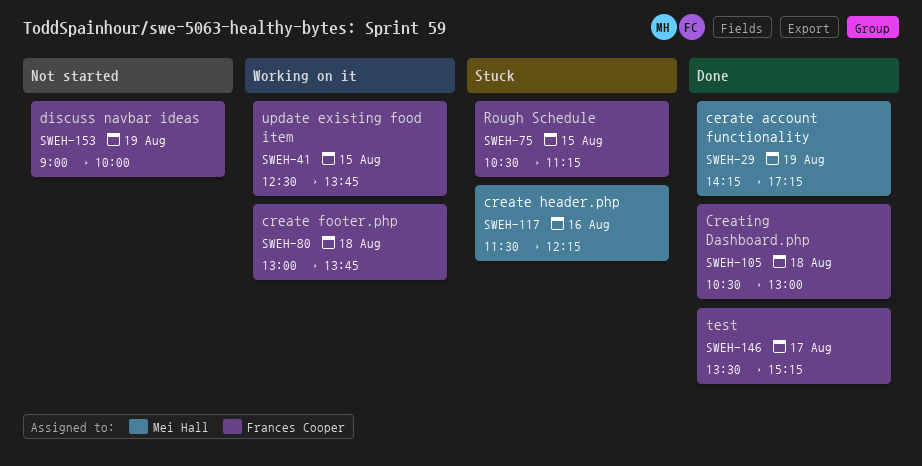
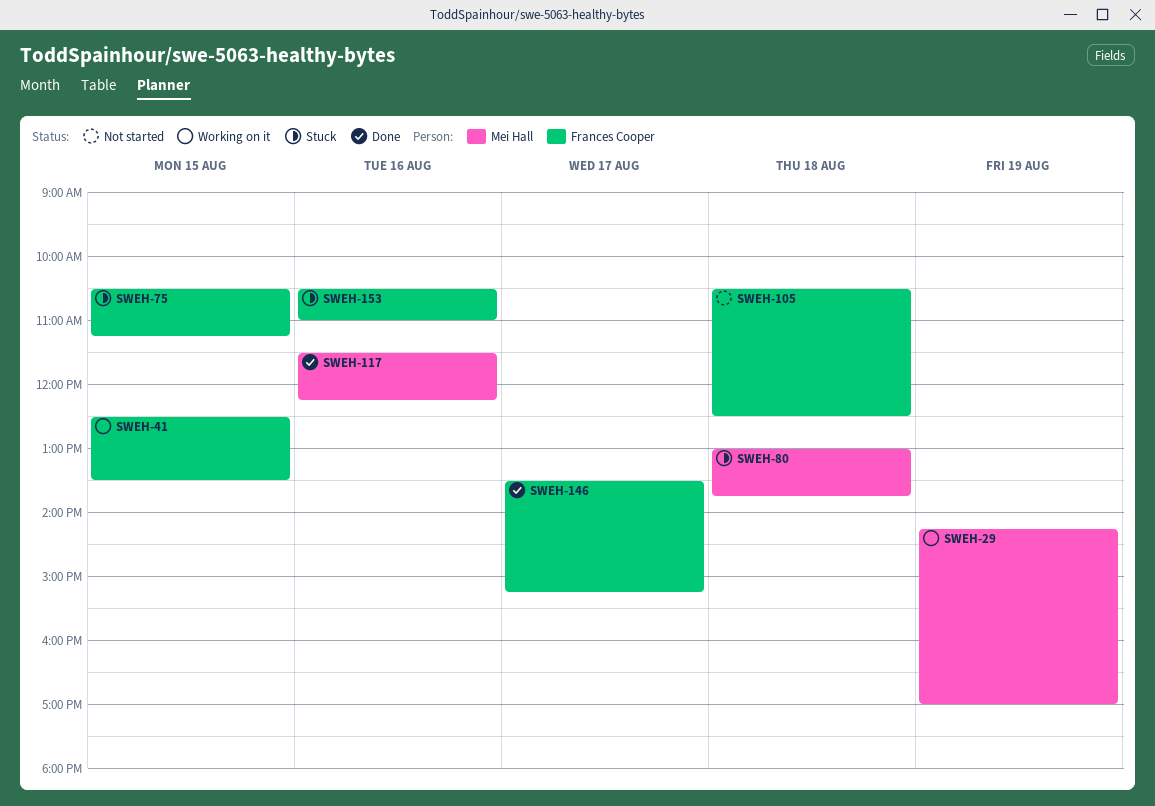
SWEH-29, status: Done -> Working on it
SWEH-29, ends: 17:15 -> 17:00
SWEH-41, ends: 13:45 -> 13:30
SWEH-80, status: Working on it -> Stuck
SWEH-80, owner: Frances Cooper -> Mei Hall
SWEH-105, status: Done -> Not started
SWEH-105, ends: 13:00 -> 12:30
SWEH-117, status: Stuck -> Done
SWEH-153, status: Not started -> Stuck
SWEH-153, day: Aug 19 -> Aug 16
SWEH-153, begins: 09:00 -> 10:30
SWEH-153, ends: 10:00 -> 11:00

